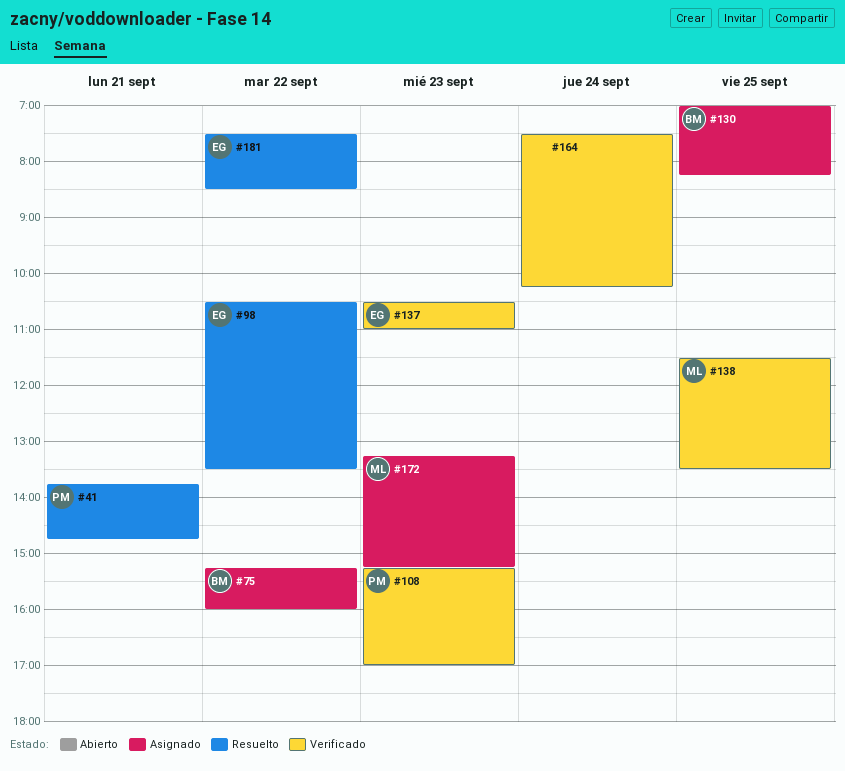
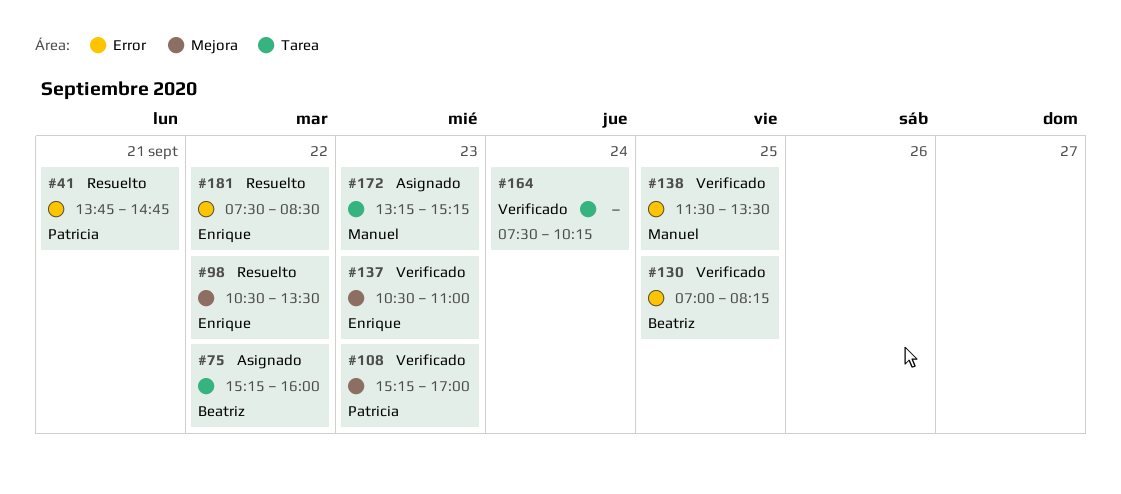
#130, status: Asignado -> Verificado

